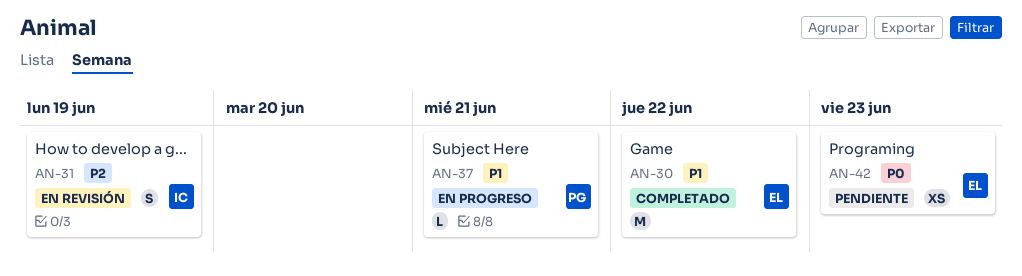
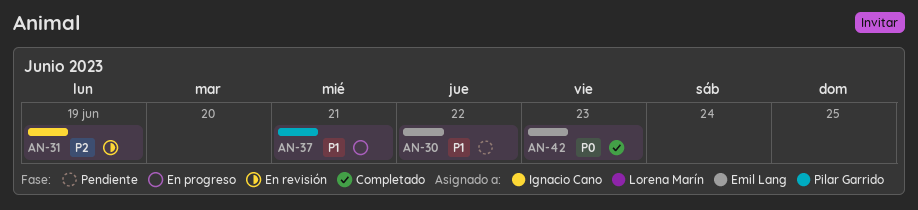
AN-30, status: Completado -> Pendiente
AN-42, status: Pendiente -> Completado

